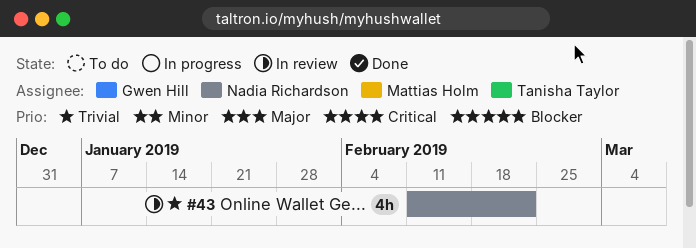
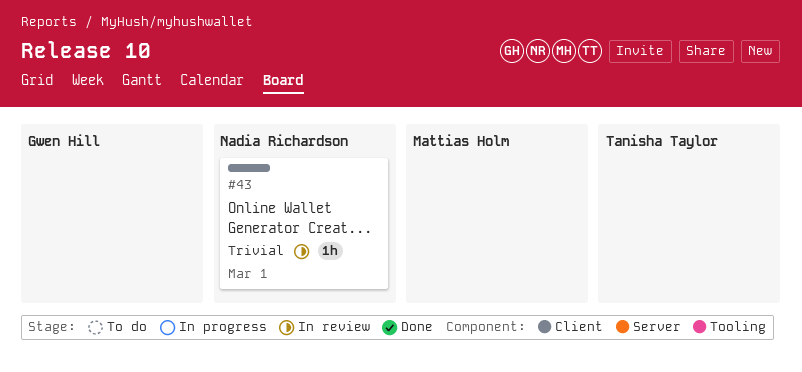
#43, estimate: 4h -> 1h
#43, due: Feb 22 -> Mar 1

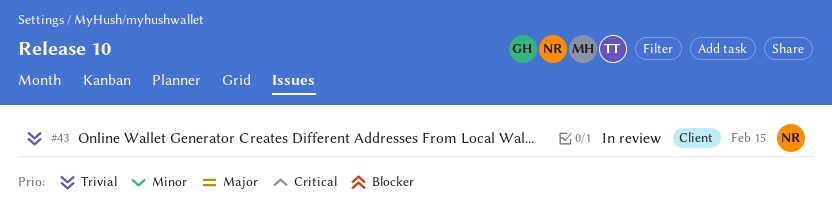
#43, due: Mar 1 -> Feb 15

